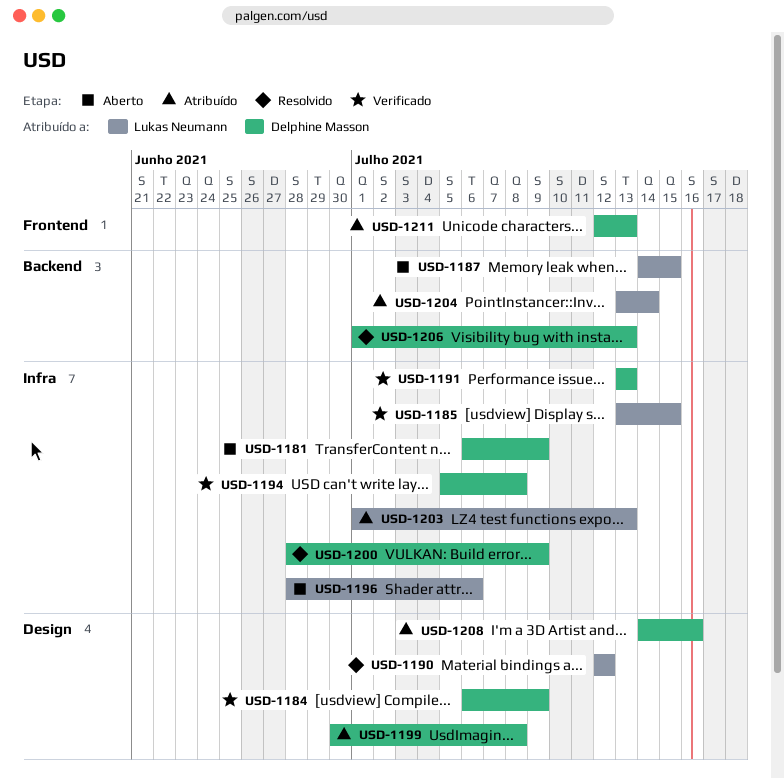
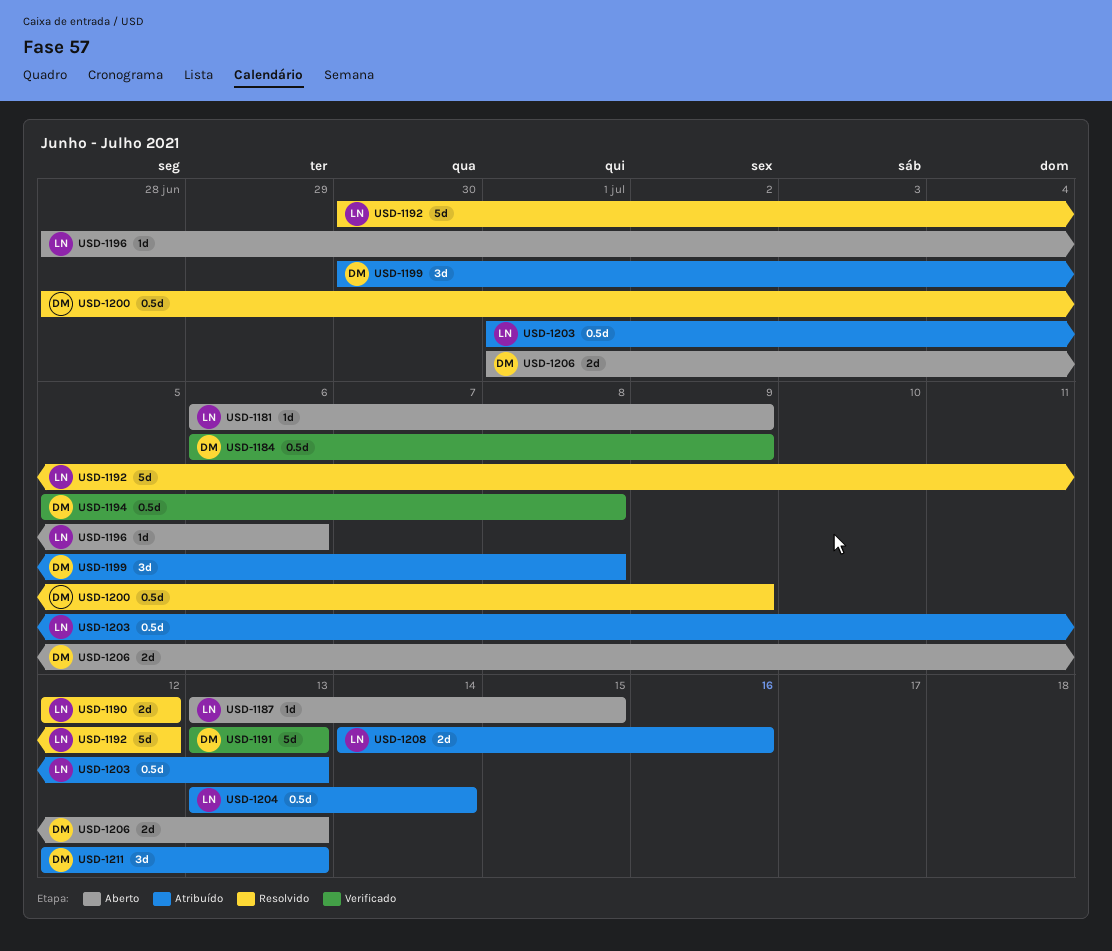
USD-1181, owner: Delphine Masson -> Lukas Neumann
USD-1185: present -> none
USD-1187, start: Jul 14 -> Jul 13
USD-1192: none -> present
USD-1206, status: Resolvido -> Aberto
USD-1208, owner: Delphine Masson -> Lukas Neumann

